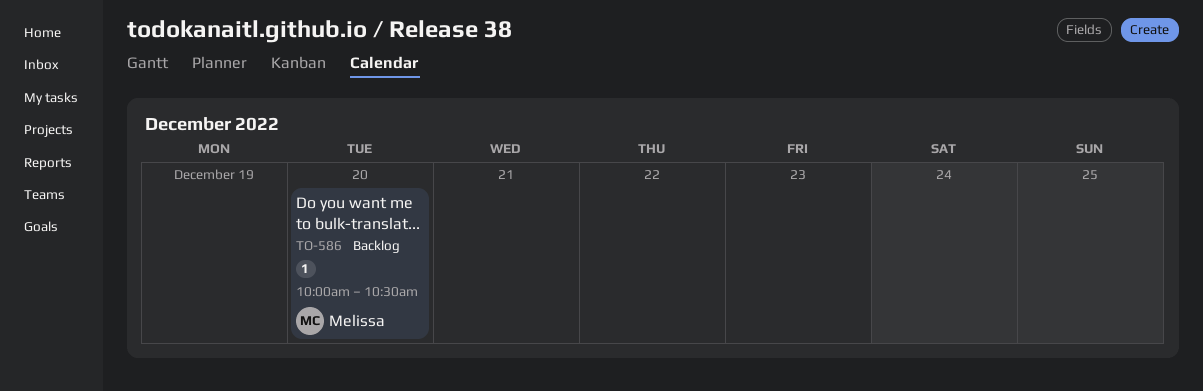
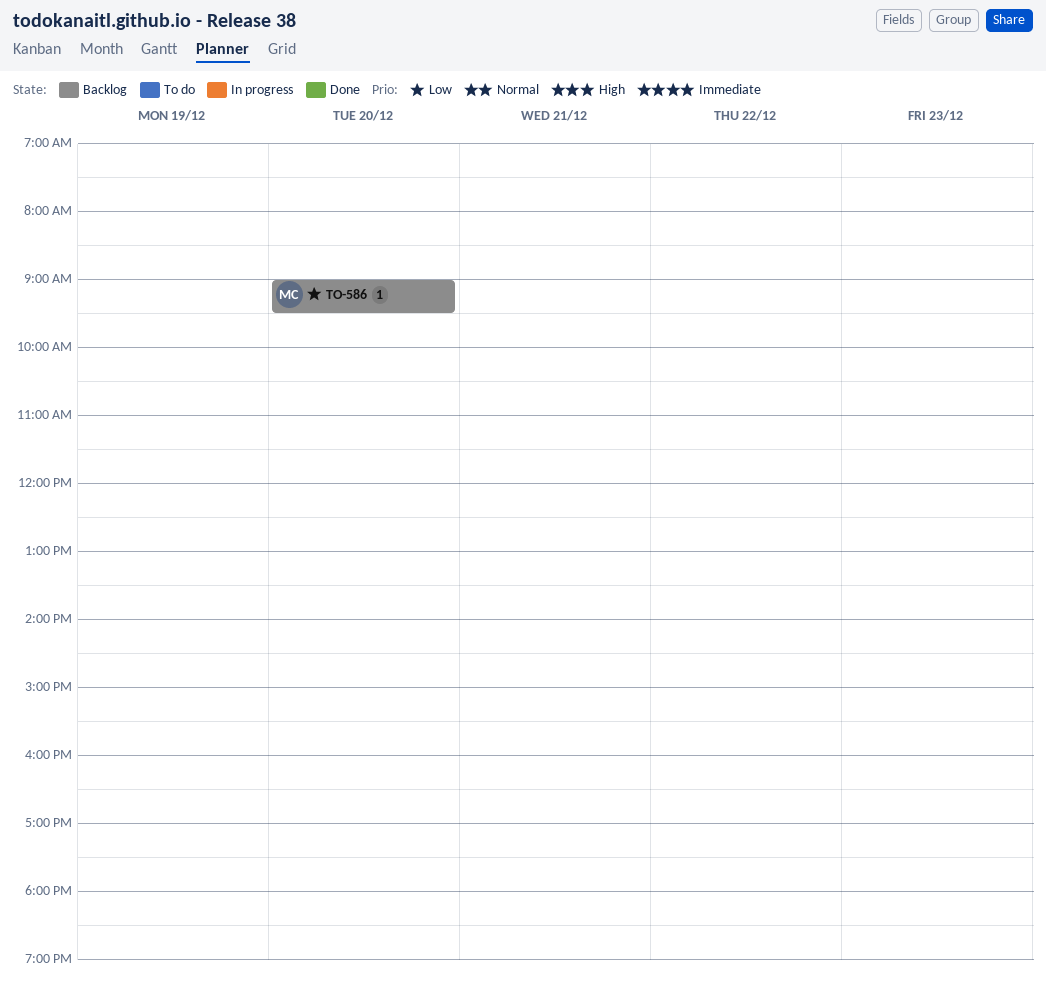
TO-586, begins: 10:00 -> 09:00
TO-586, ends: 10:30 -> 09:30

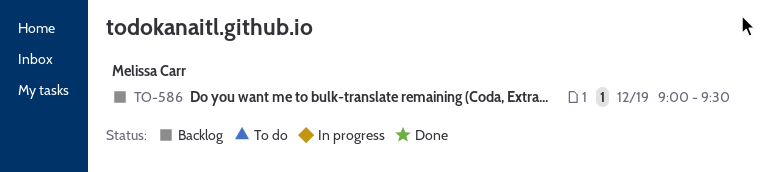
TO-586, day: Dec 20 -> Dec 19

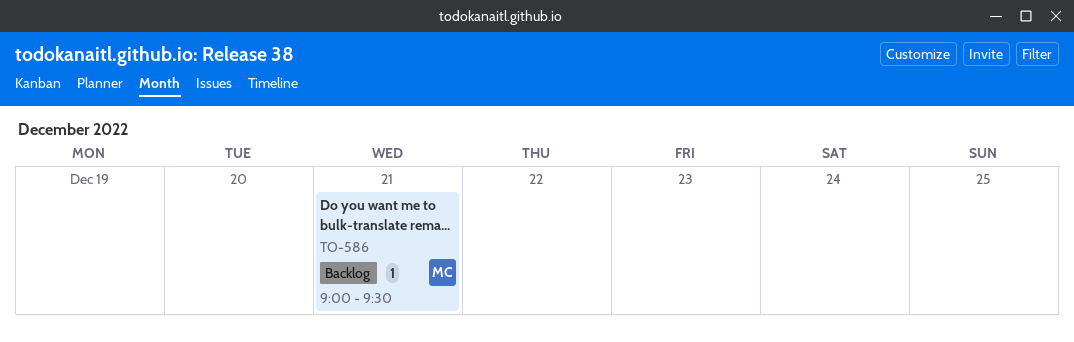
TO-586, day: Dec 19 -> Dec 21

